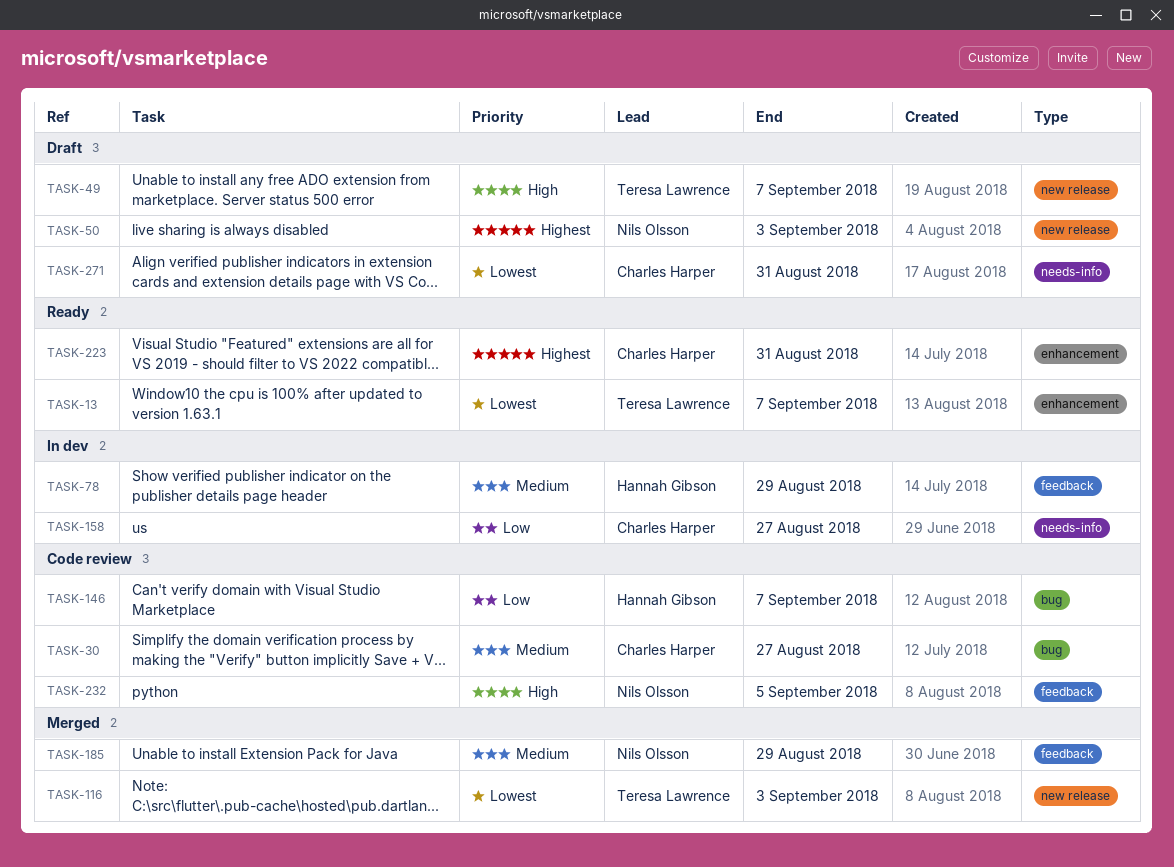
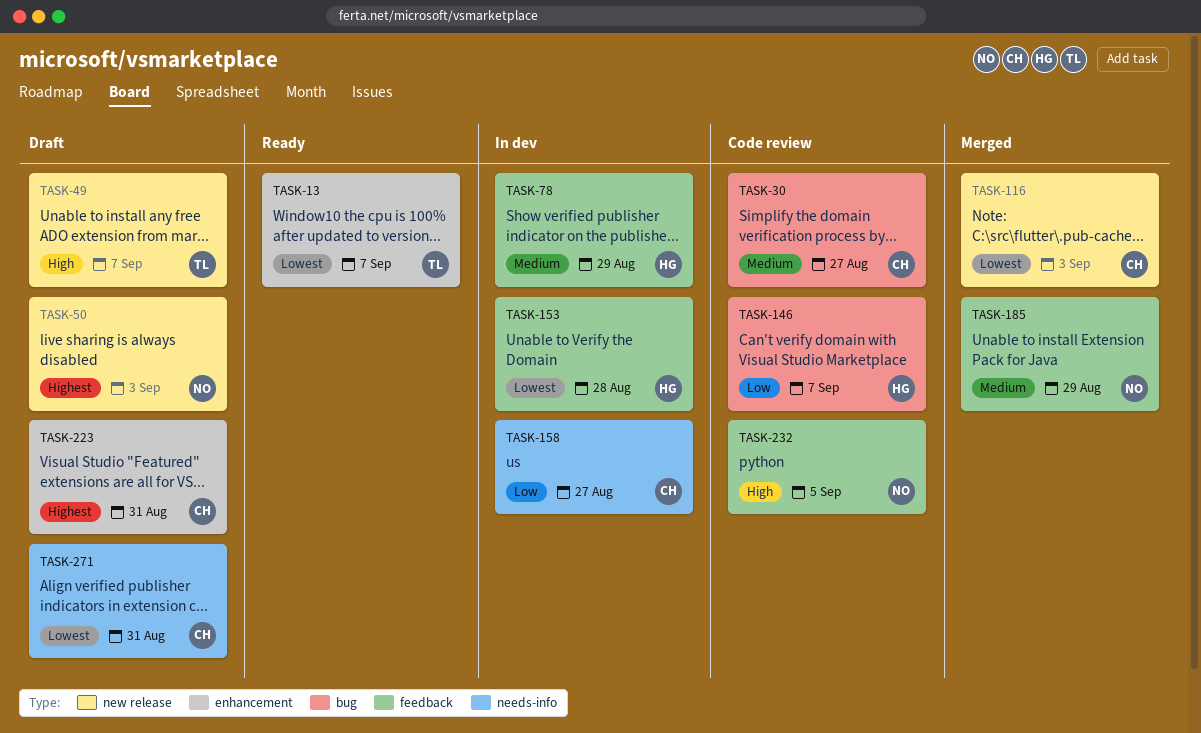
TASK-116, owner: Teresa Lawrence -> Charles Harper
TASK-153: none -> present
TASK-223, status: Ready -> Draft

